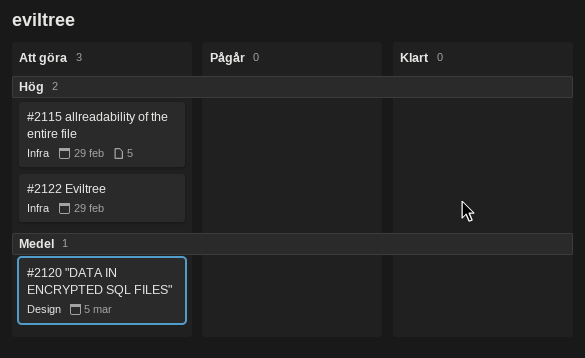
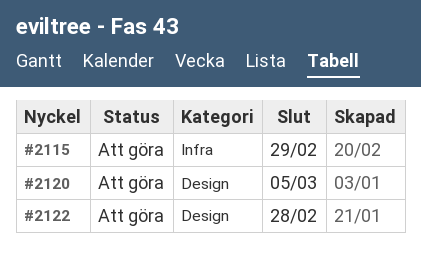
#2122, label: Infra -> Design
#2122, due: Feb 29 -> Feb 28

